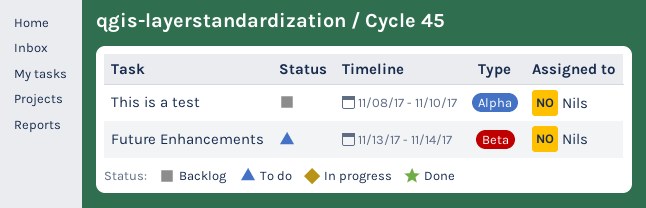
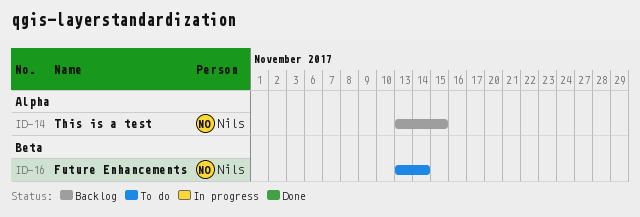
This is a test, start: Nov 8 -> Nov 13
This is a test, due: Nov 10 -> Nov 15

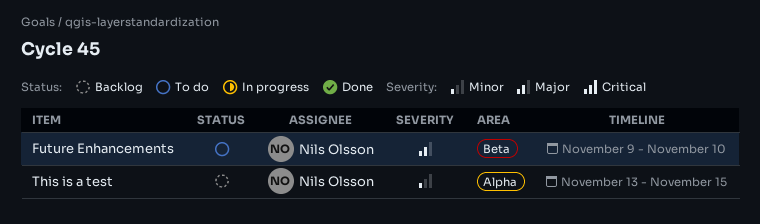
Future Enhancements, start: Nov 13 -> Nov 9
Future Enhancements, due: Nov 14 -> Nov 10

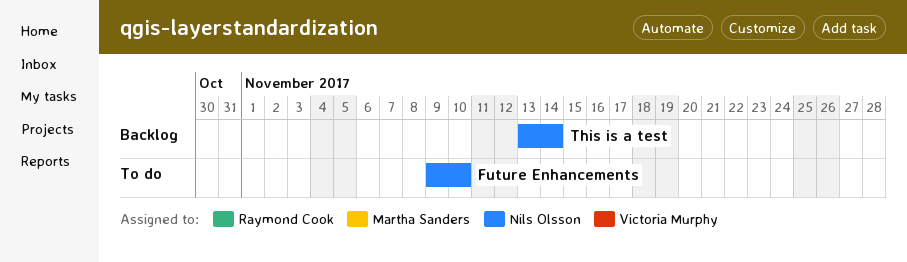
This is a test, due: Nov 15 -> Nov 14

